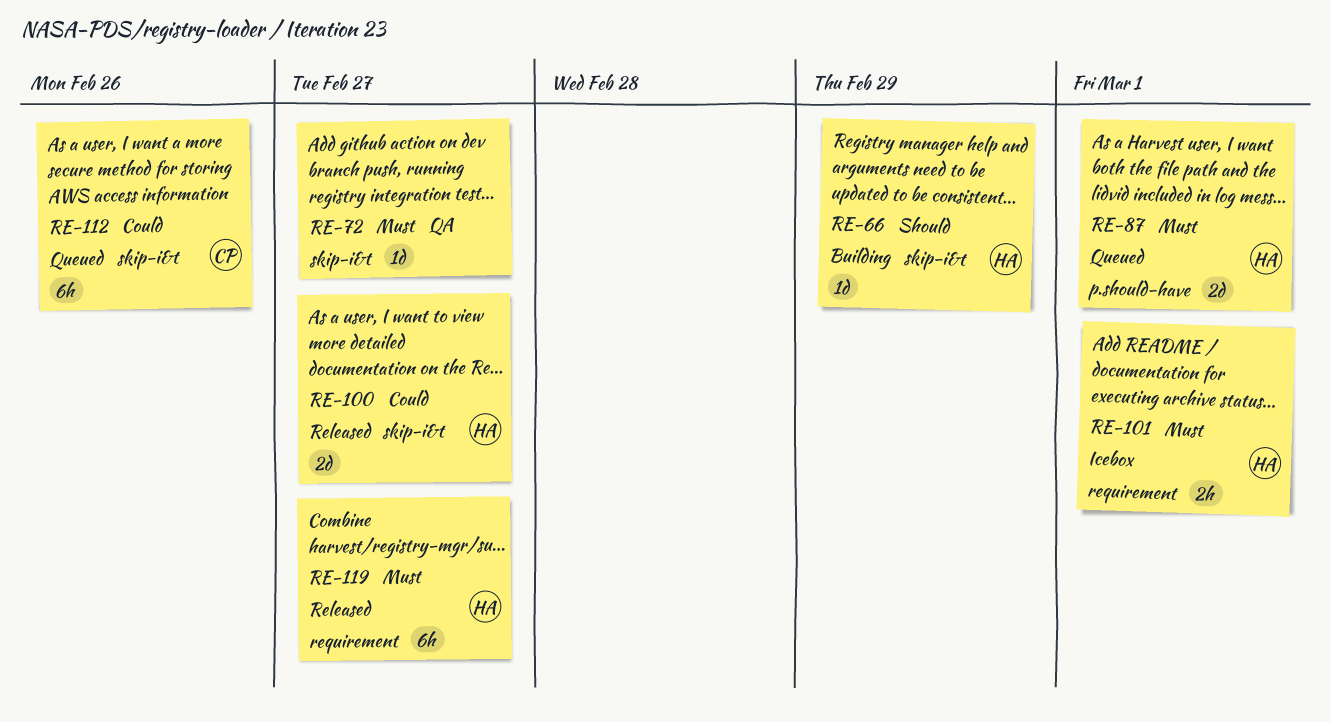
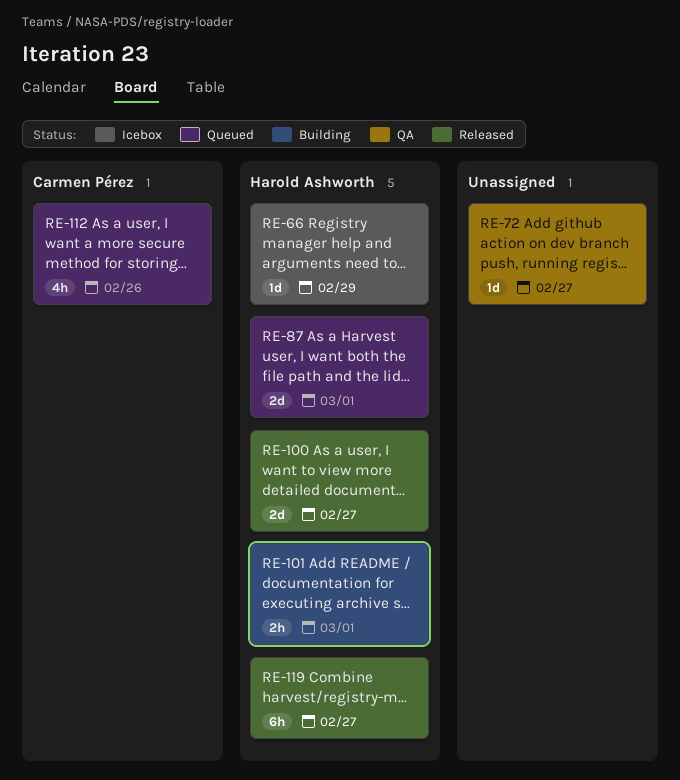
RE-66, status: Building -> Icebox
RE-101, status: Icebox -> Building
RE-112, estimate: 6h -> 4h

